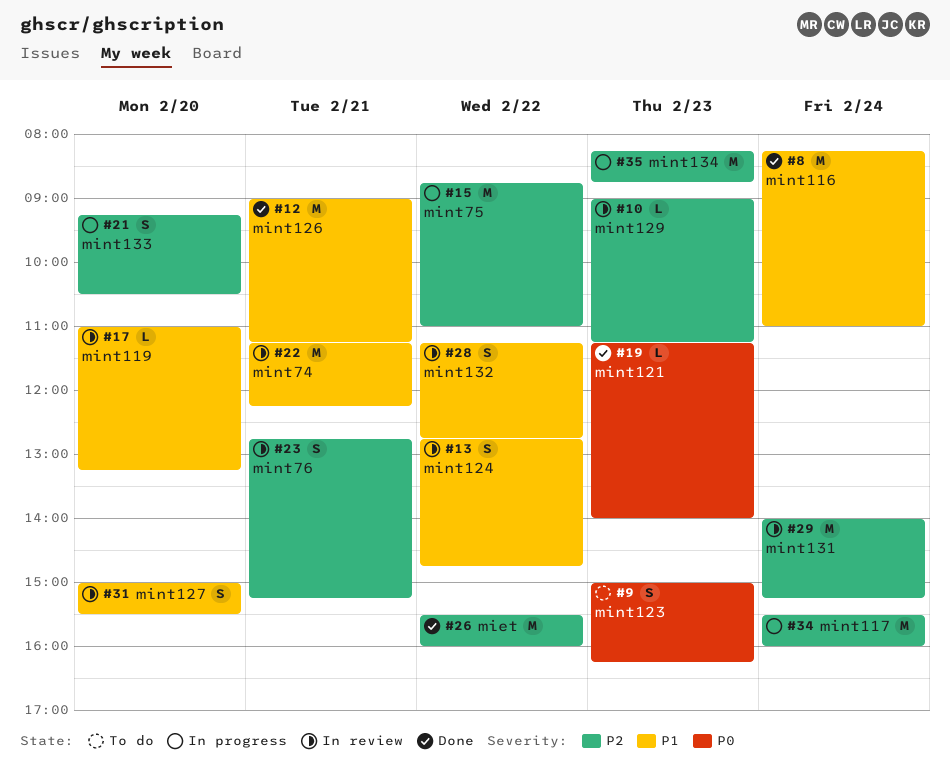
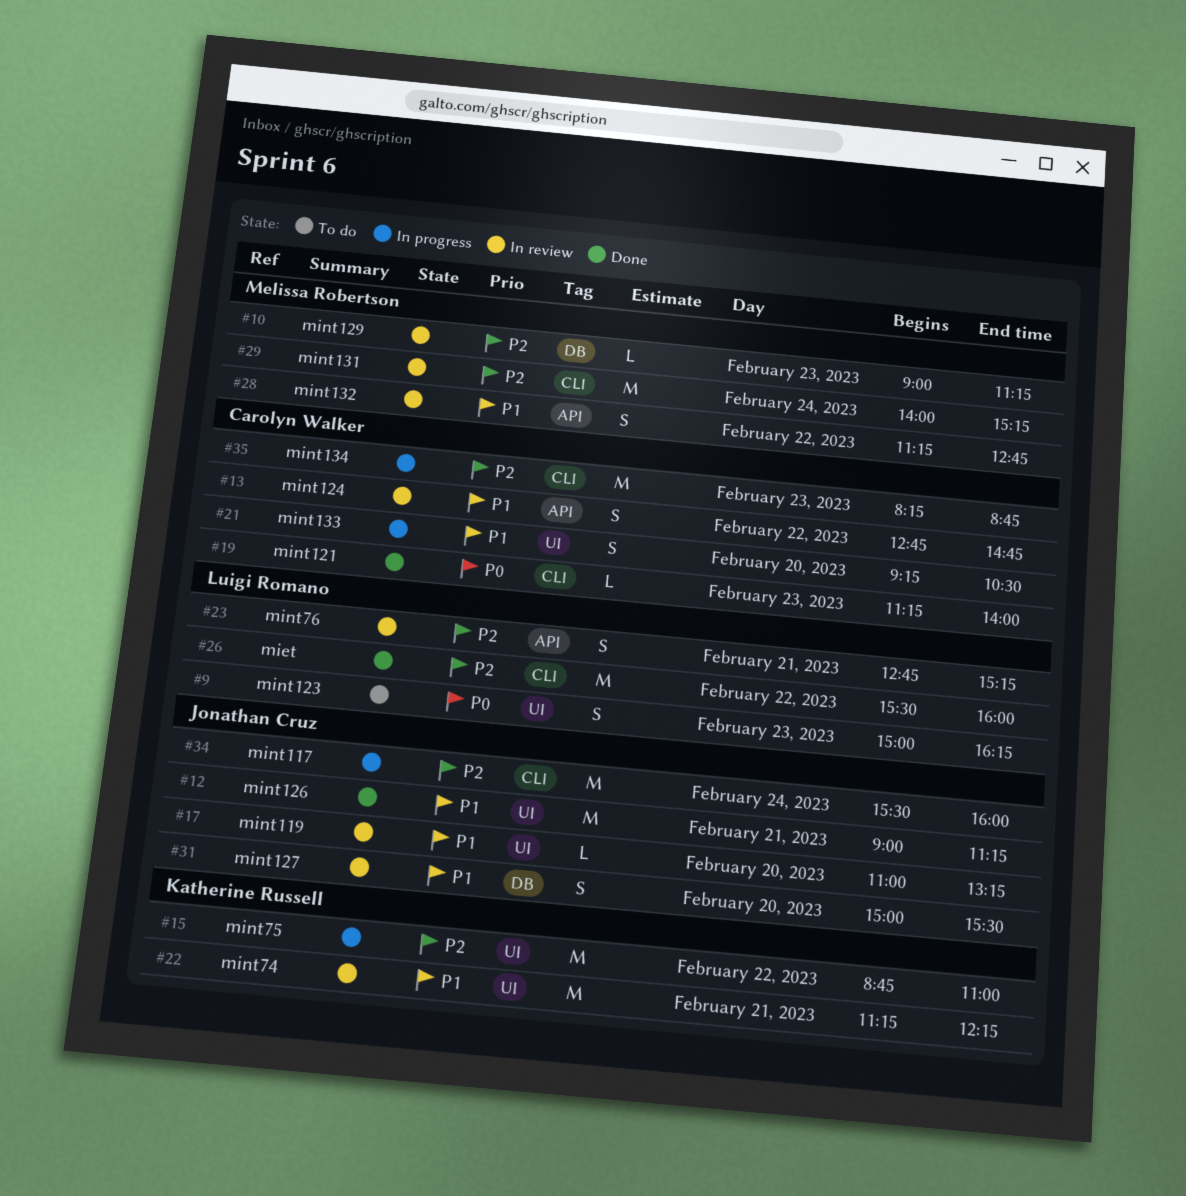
#8: present -> none
#21, priority: P2 -> P1

